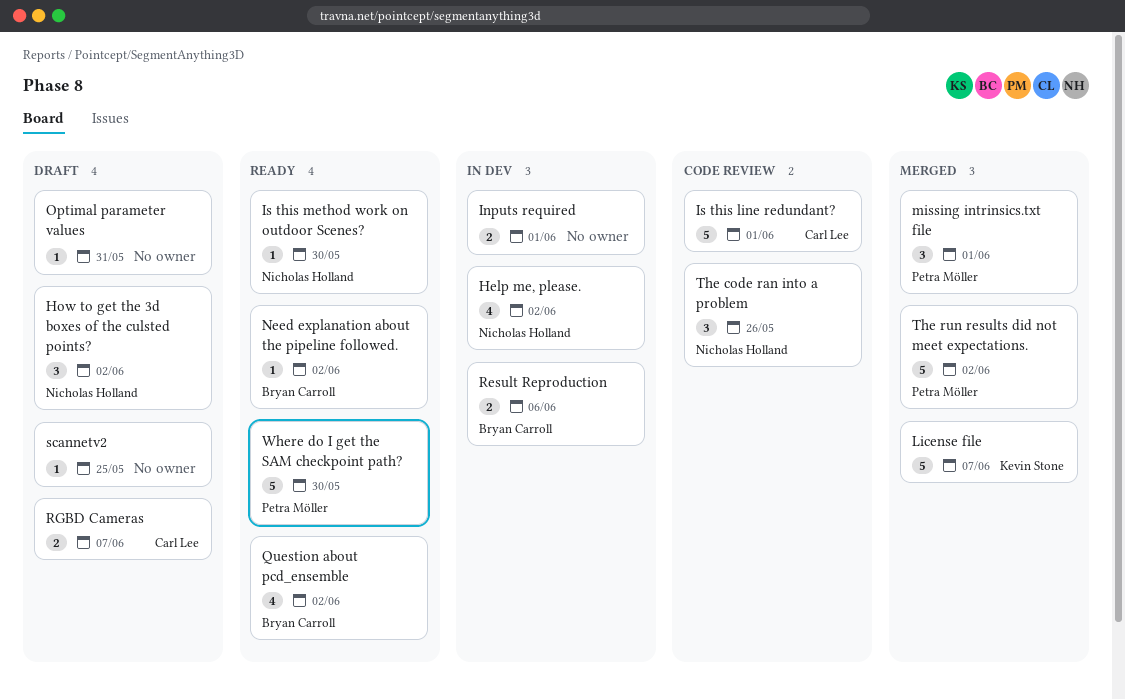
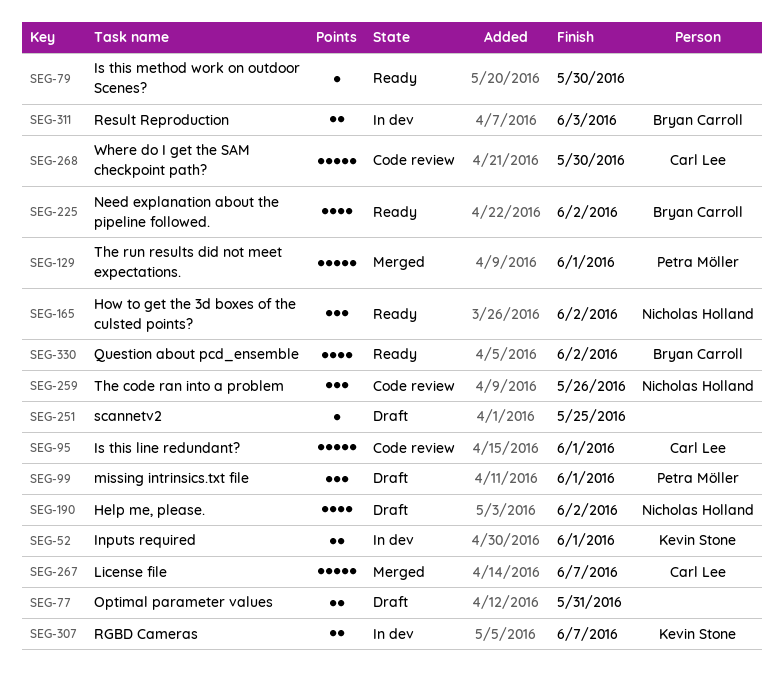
Help me, please., status: In dev -> Draft
How to get the 3d boxes of the culsted points?, status: Draft -> Ready
Inputs required, owner: none -> Kevin Stone
Is this method work on outdoor Scenes?, owner: Nicholas Holland -> none
License file, owner: Kevin Stone -> Carl Lee
missing intrinsics.txt file, status: Merged -> Draft
Need explanation about the pipeline followed., estimate: 1 -> 4
Optimal parameter values, estimate: 1 -> 2
Result Reproduction, due: Jun 6 -> Jun 3
RGBD Cameras, status: Draft -> In dev
RGBD Cameras, owner: Carl Lee -> Kevin Stone
The run results did not meet expectations., due: Jun 2 -> Jun 1
Where do I get the SAM checkpoint path?, status: Ready -> Code review
Where do I get the SAM checkpoint path?, owner: Petra Möller -> Carl Lee

